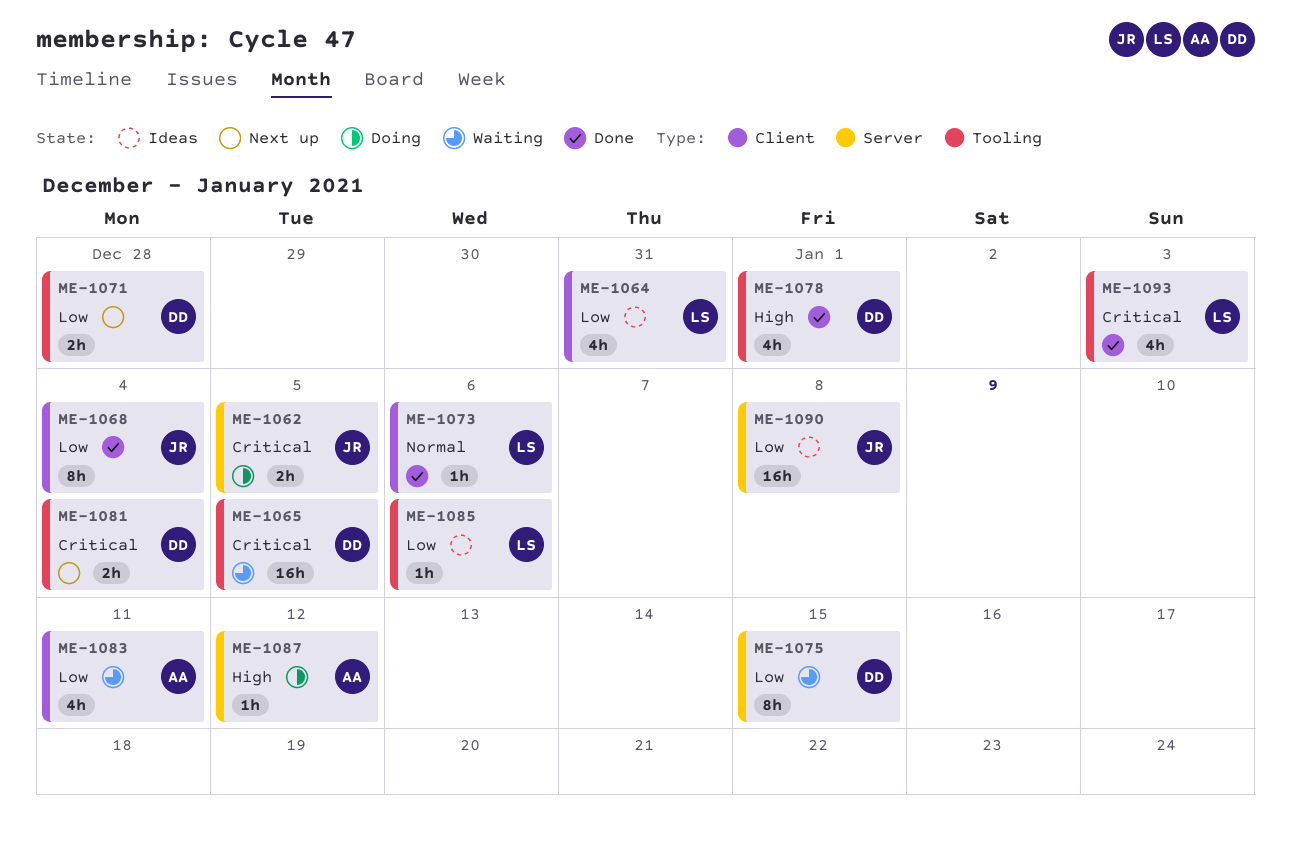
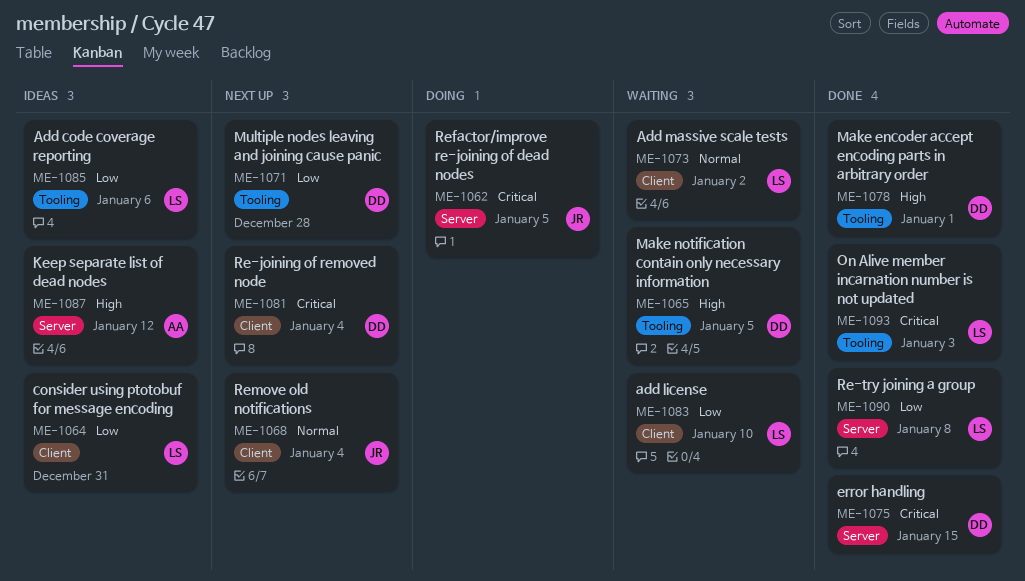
ME-1065, priority: Critical -> High
ME-1068, status: Done -> Next up
ME-1068, priority: Low -> Normal
ME-1073, status: Done -> Waiting
ME-1073, due: Jan 6 -> Jan 2
ME-1075, status: Waiting -> Done
ME-1075, priority: Low -> Critical
ME-1081, label: Tooling -> Client
ME-1083, owner: AA -> LS
ME-1083, due: Jan 11 -> Jan 10
ME-1087, status: Doing -> Ideas
ME-1090, status: Ideas -> Done
ME-1090, owner: JR -> LS

